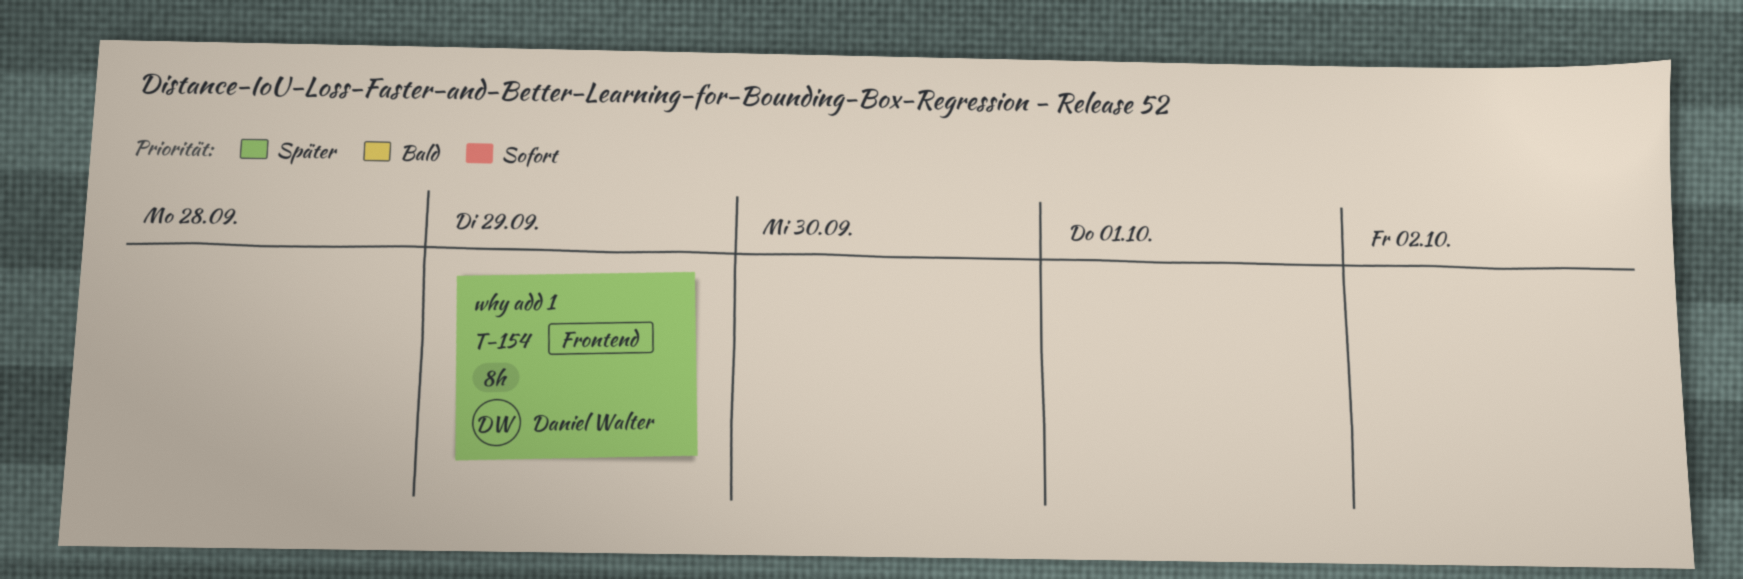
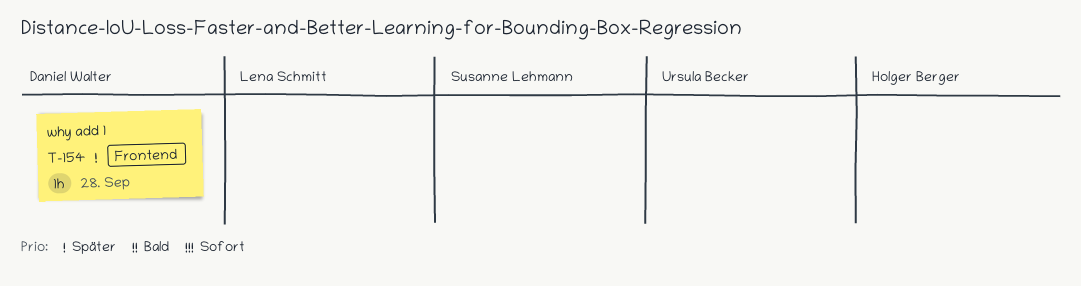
T-154, estimate: 8h -> 1h
T-154, due: Sep 29 -> Sep 28

